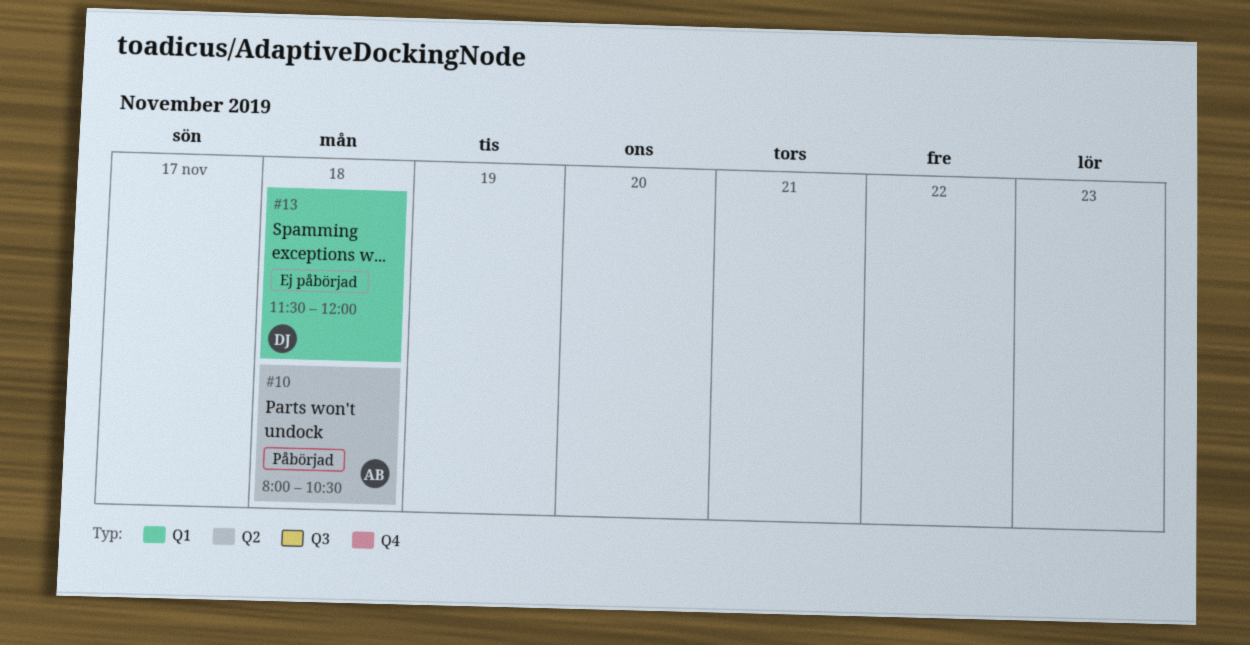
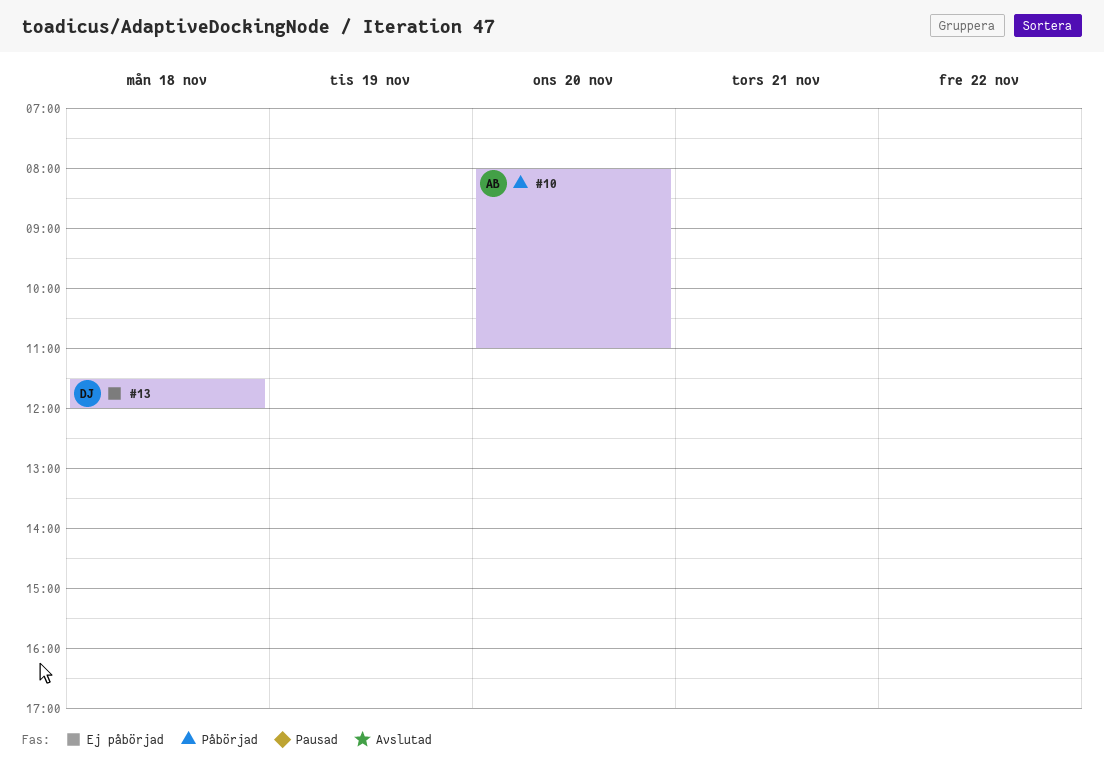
#10, day: Nov 18 -> Nov 20
#10, ends: 10:30 -> 11:00

